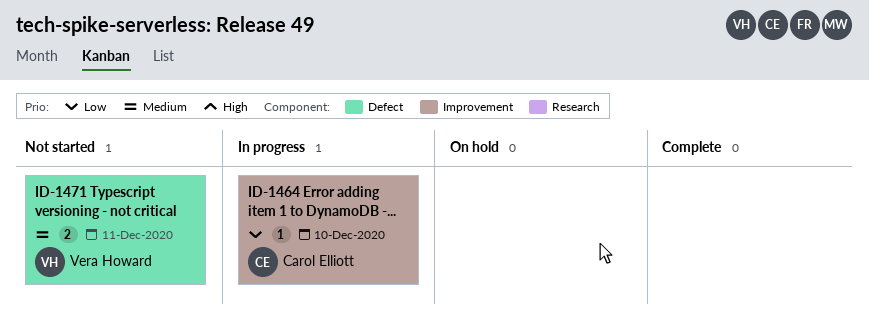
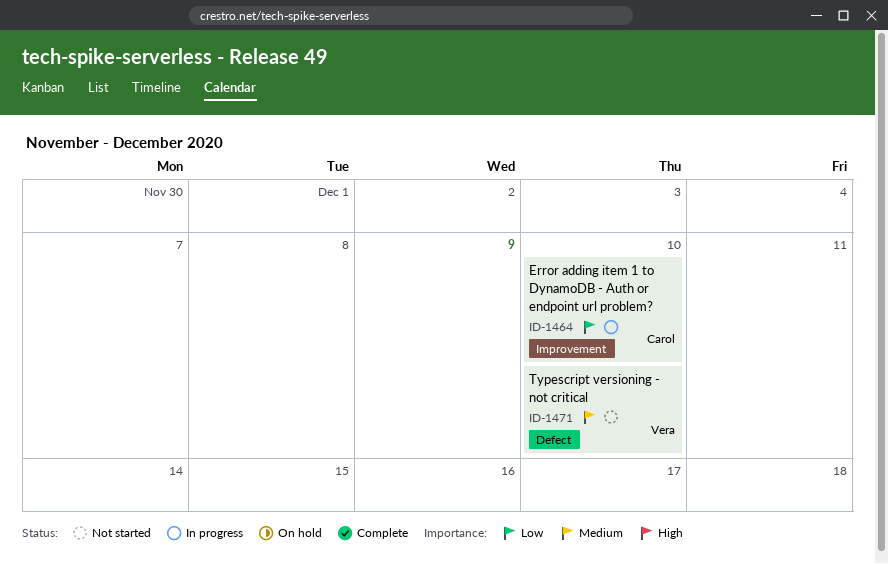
ID-1471, due: Dec 11 -> Dec 10

